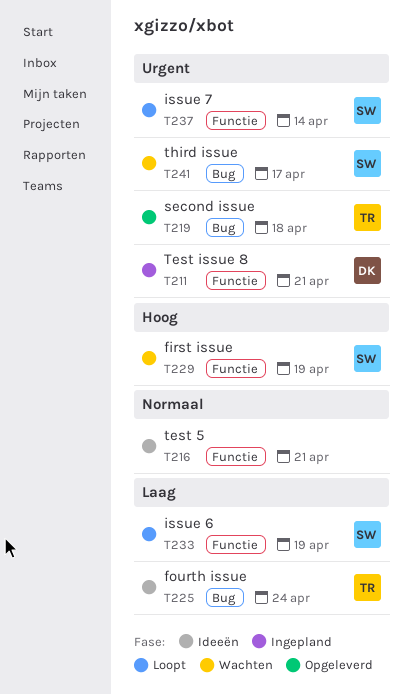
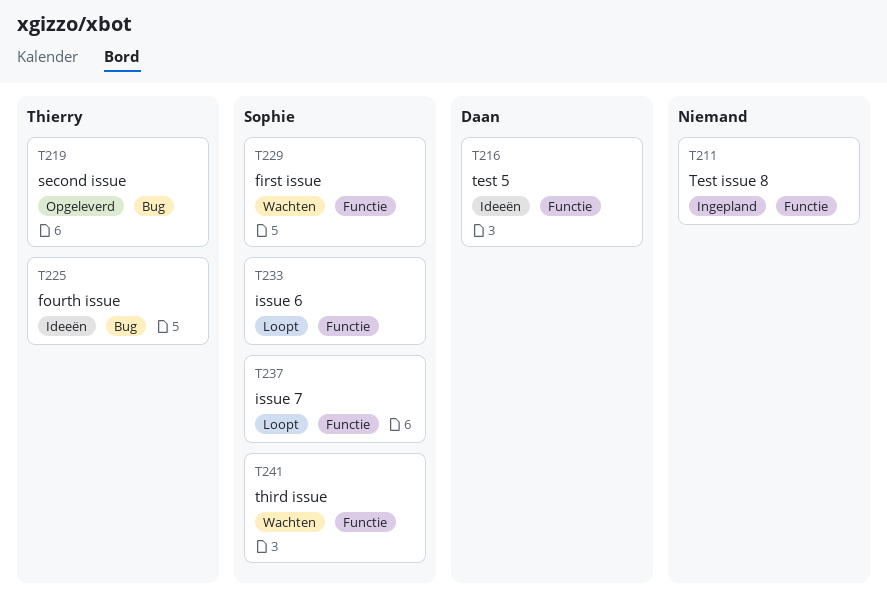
T211, owner: Daan -> none
T216, owner: none -> Daan
T241, label: Bug -> Functie

